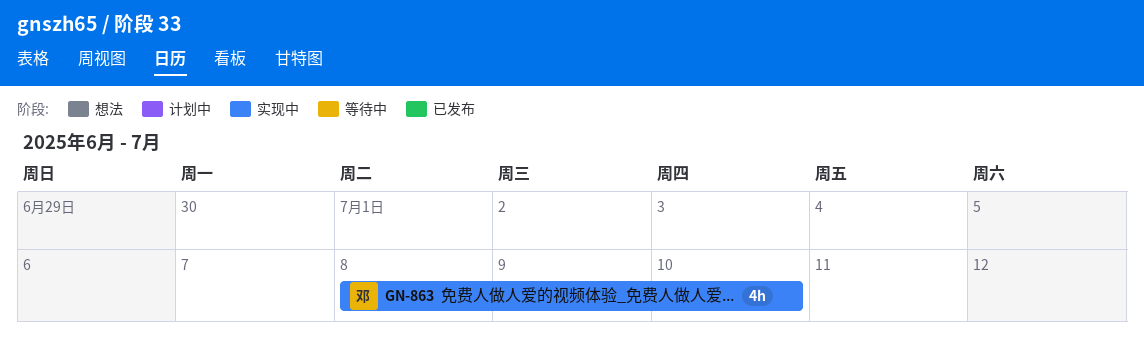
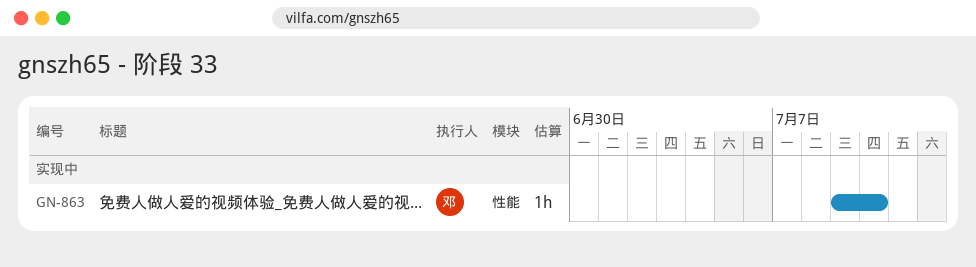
GN-863, estimate: 4h -> 1h
GN-863, start: Jul 8 -> Jul 9

